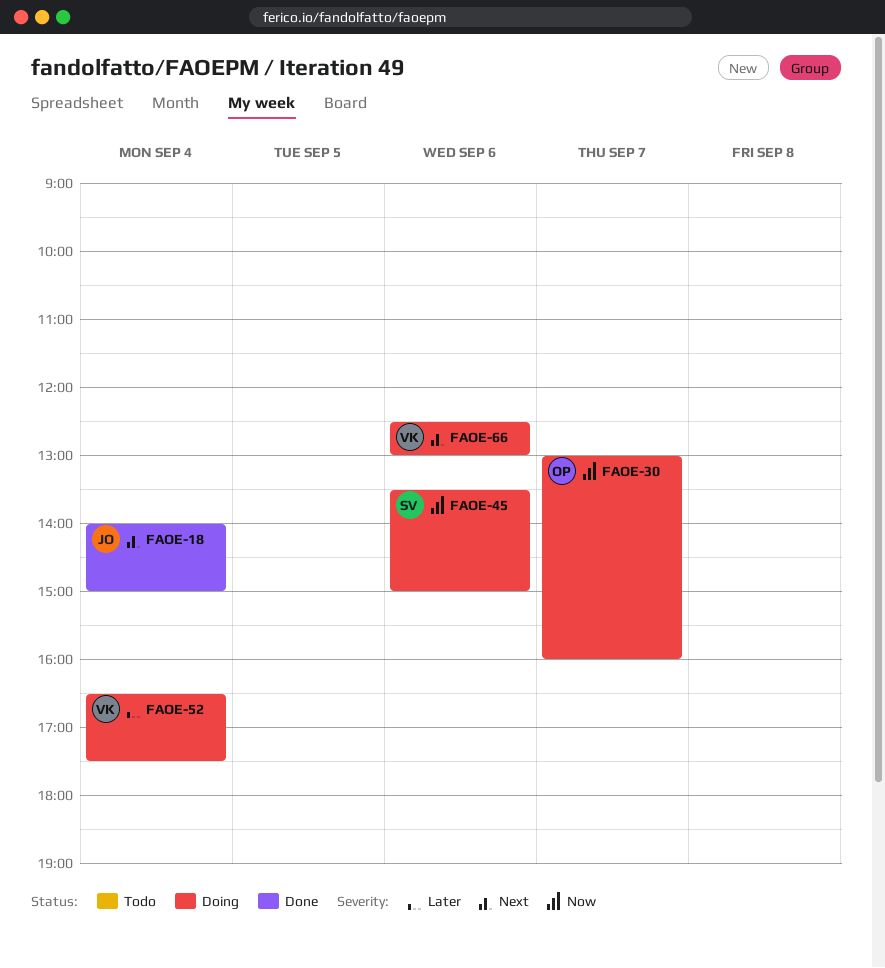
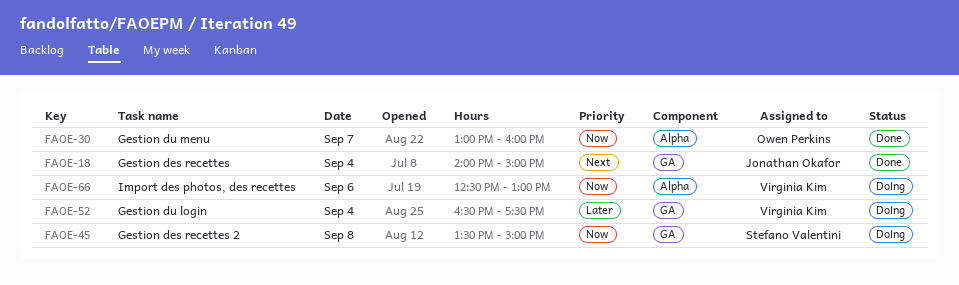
FAOE-30, status: Doing -> Done
FAOE-45, day: Sep 6 -> Sep 8
FAOE-66, priority: Next -> Now

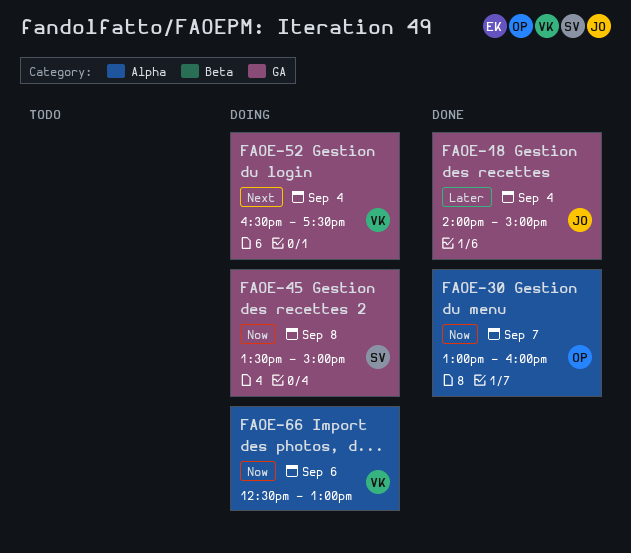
FAOE-18, priority: Next -> Later
FAOE-52, priority: Later -> Next

